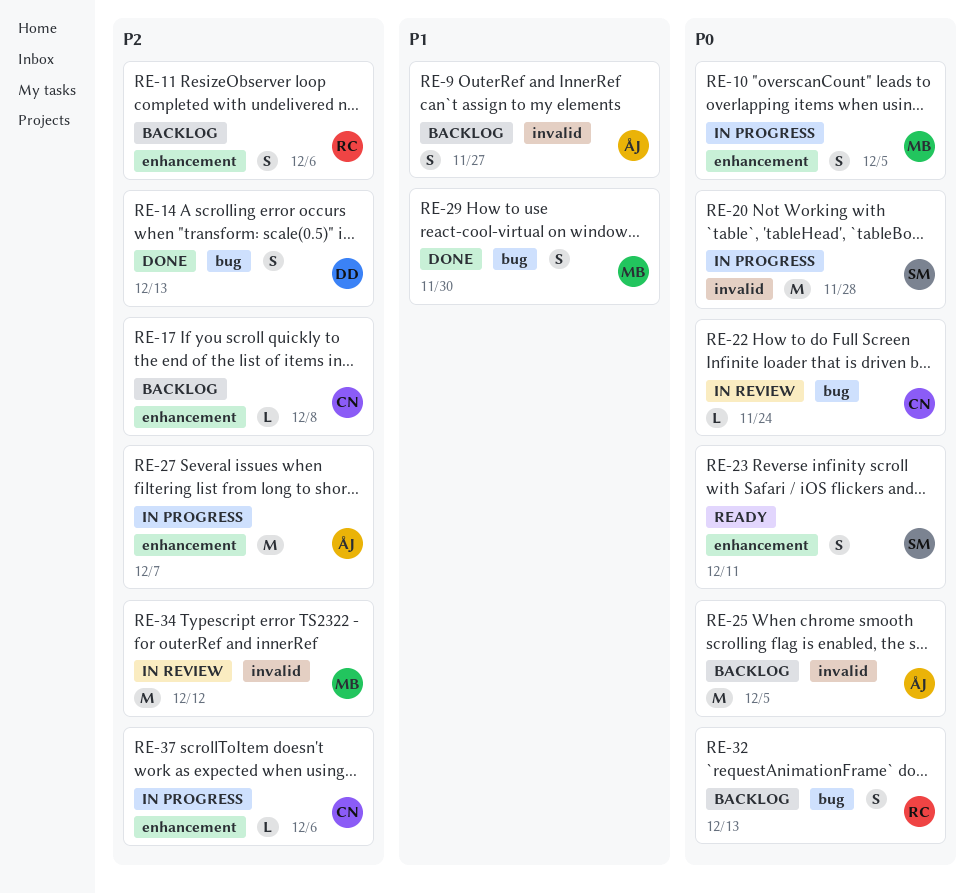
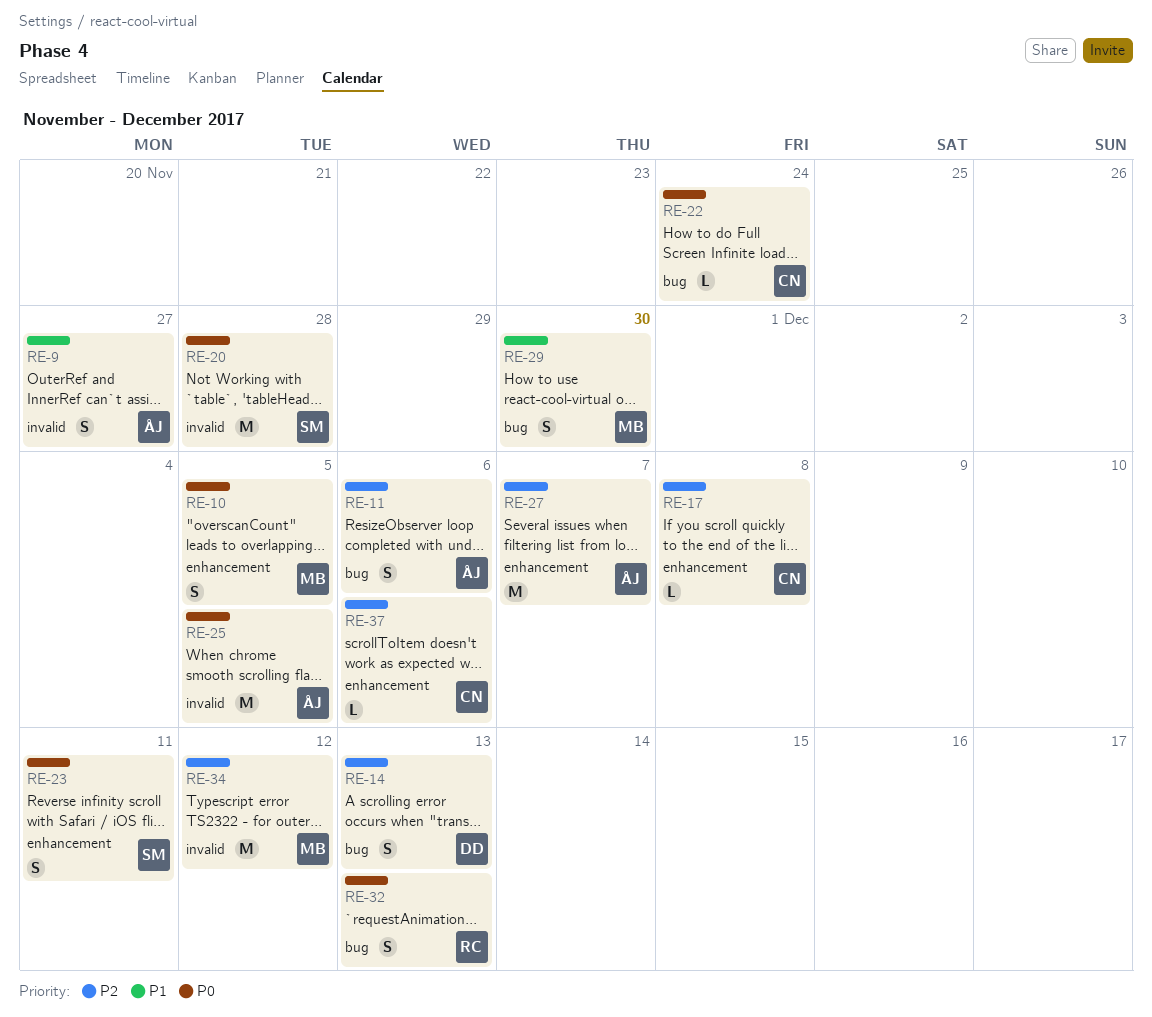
RE-11, owner: RC -> ÅJ
RE-11, label: enhancement -> bug

